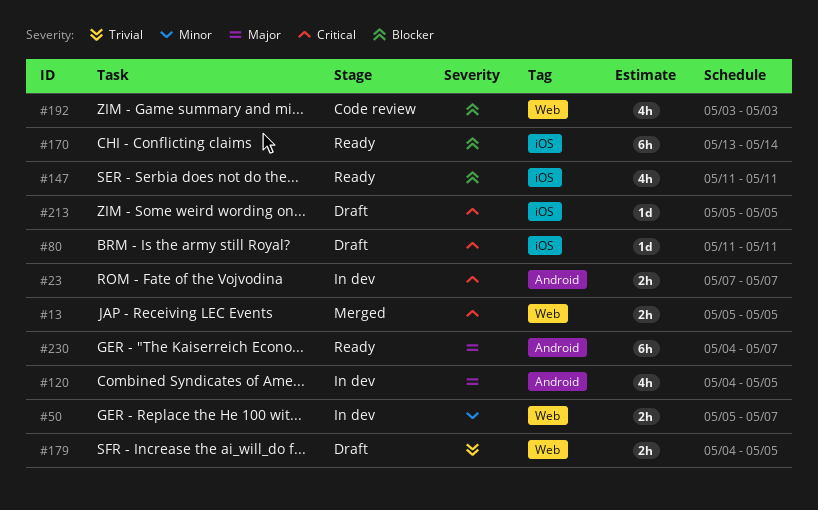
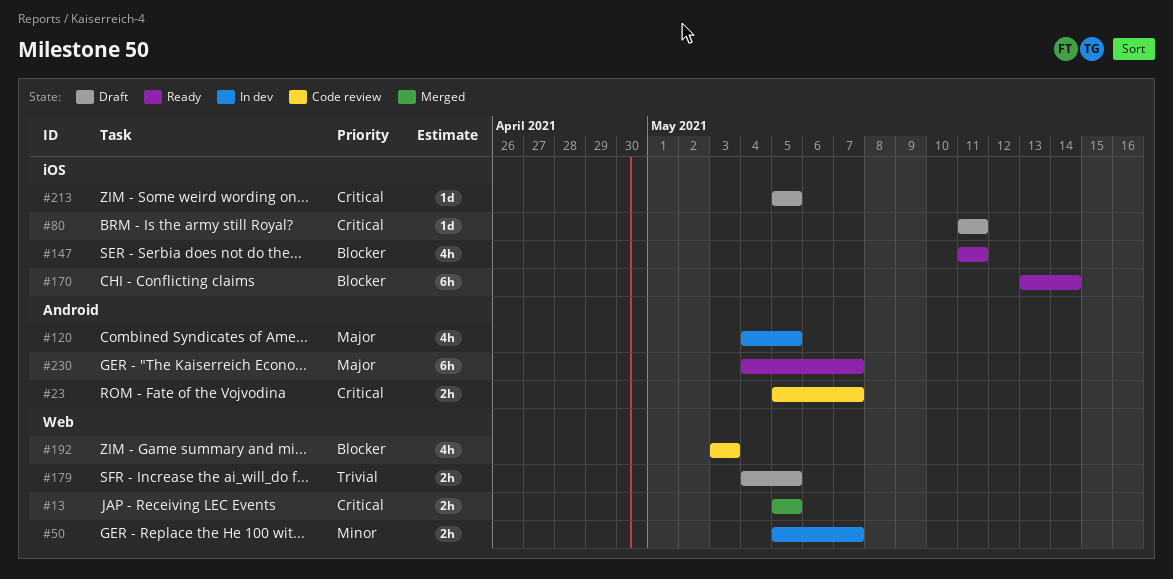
#23, status: In dev -> Code review
#23, start: May 7 -> May 5

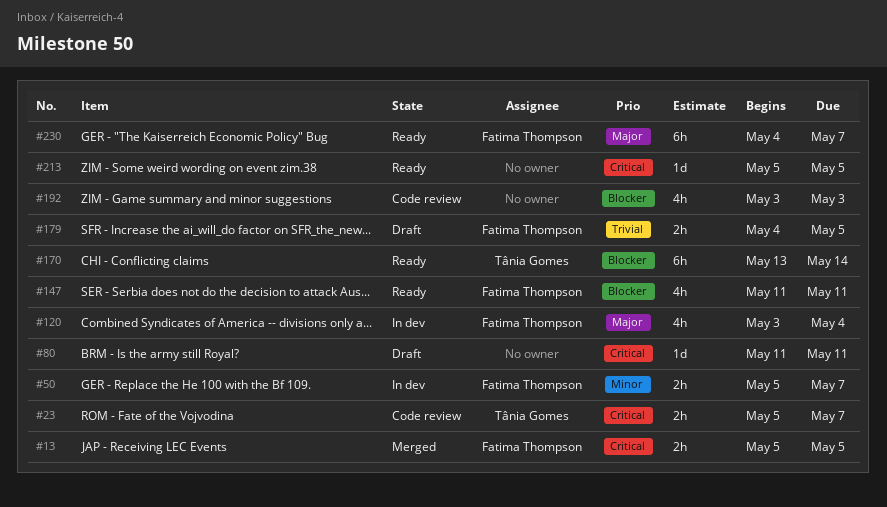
#120, start: May 4 -> May 3
#120, due: May 5 -> May 4
#213, status: Draft -> Ready

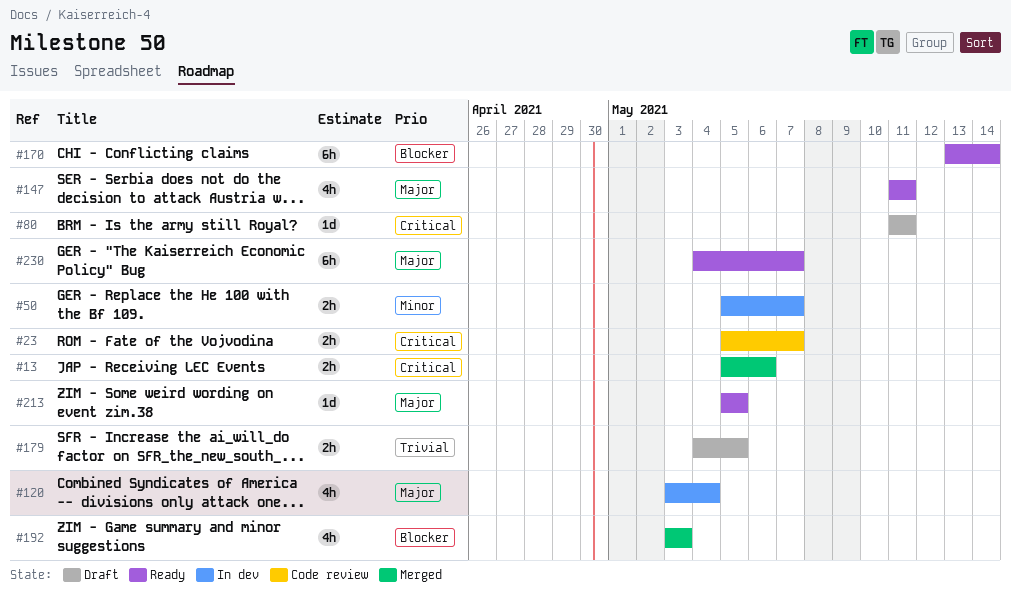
#13, due: May 5 -> May 6
#147, priority: Blocker -> Major
#192, status: Code review -> Merged
#213, priority: Critical -> Major

